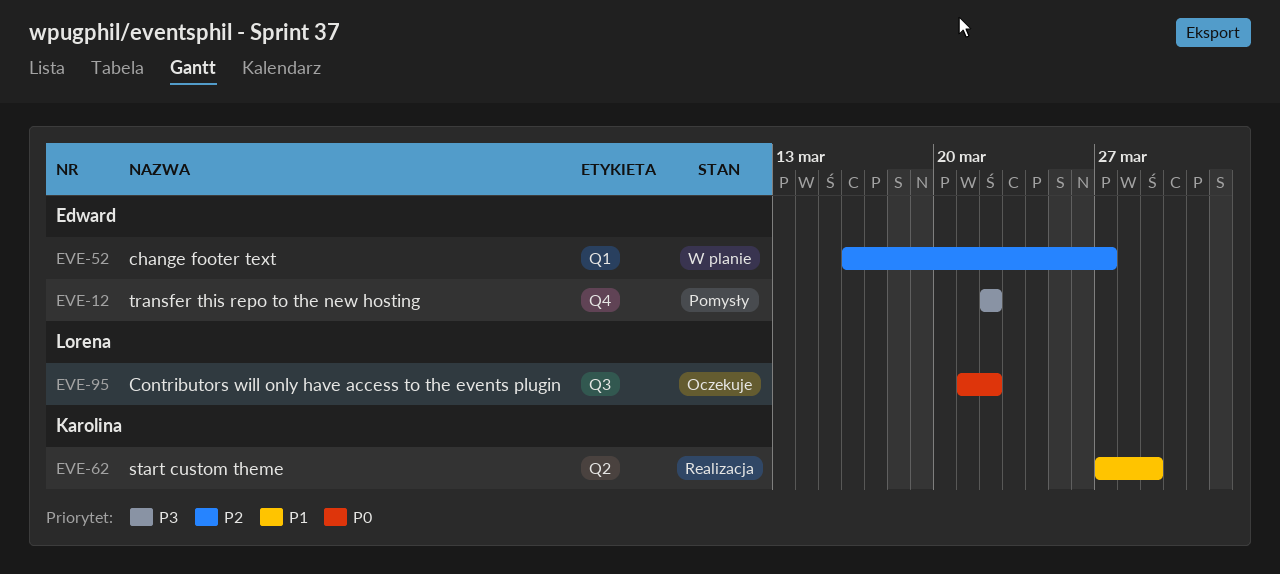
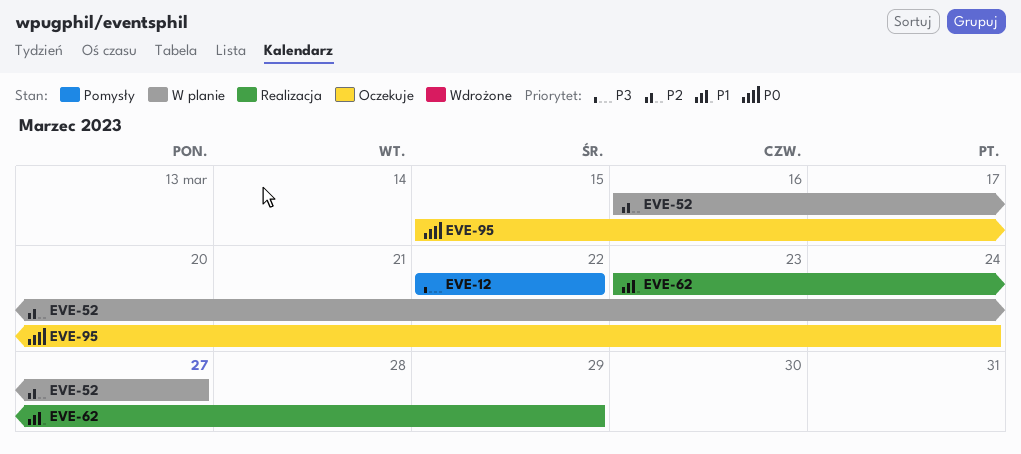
EVE-62, start: Mar 27 -> Mar 23
EVE-95, start: Mar 21 -> Mar 15
EVE-95, due: Mar 22 -> Mar 24

